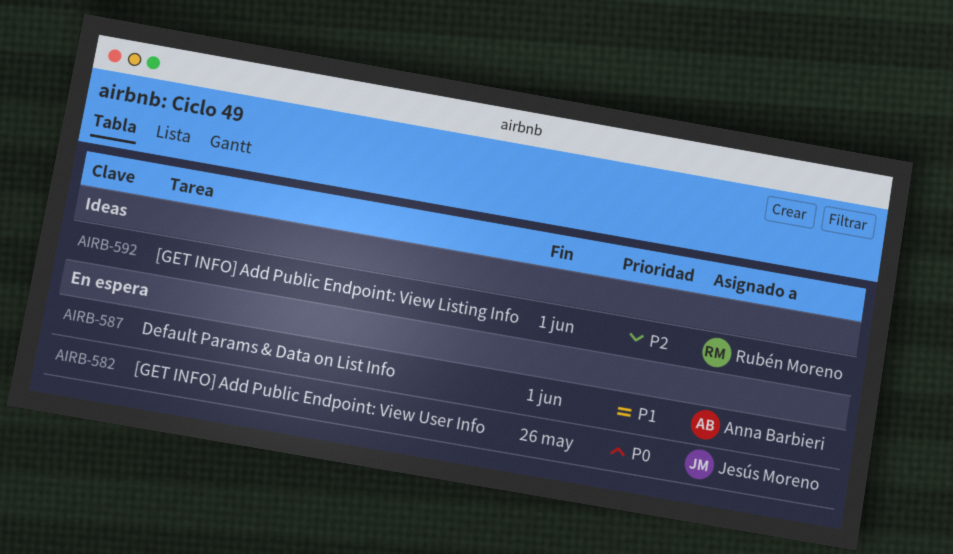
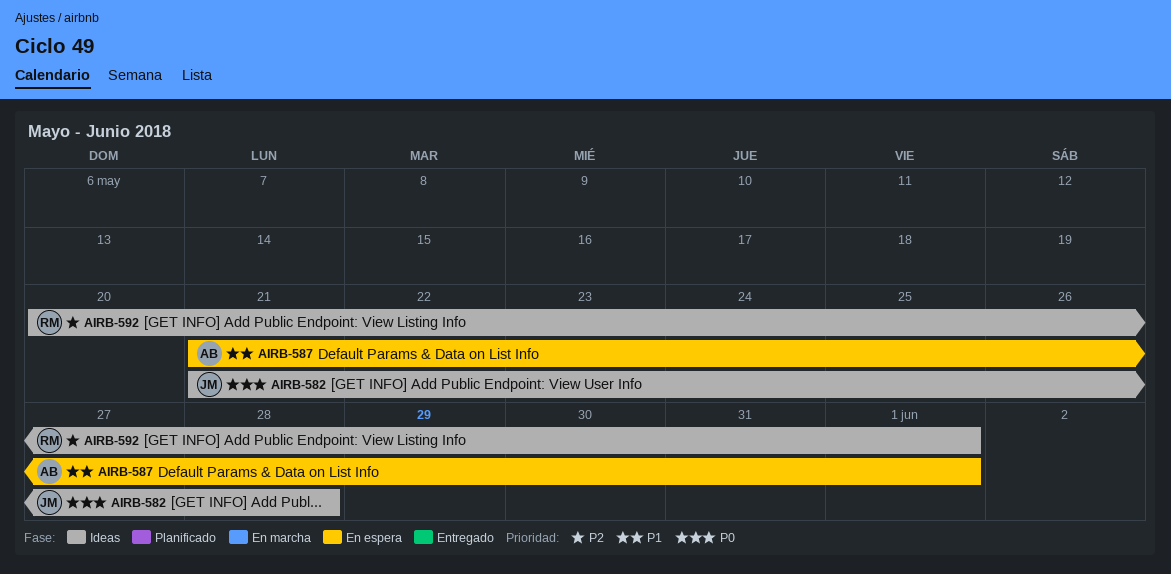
AIRB-582, status: En espera -> Ideas
AIRB-582, due: May 26 -> May 28

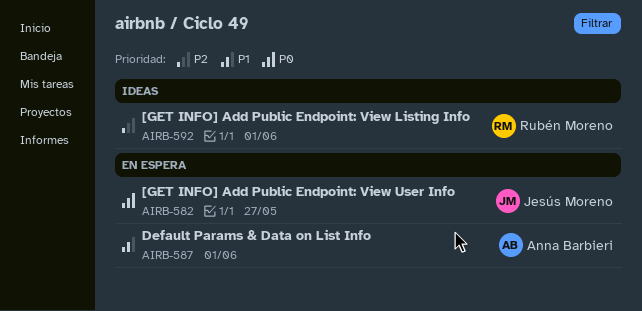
AIRB-582, status: Ideas -> En espera
AIRB-582, due: May 28 -> May 27

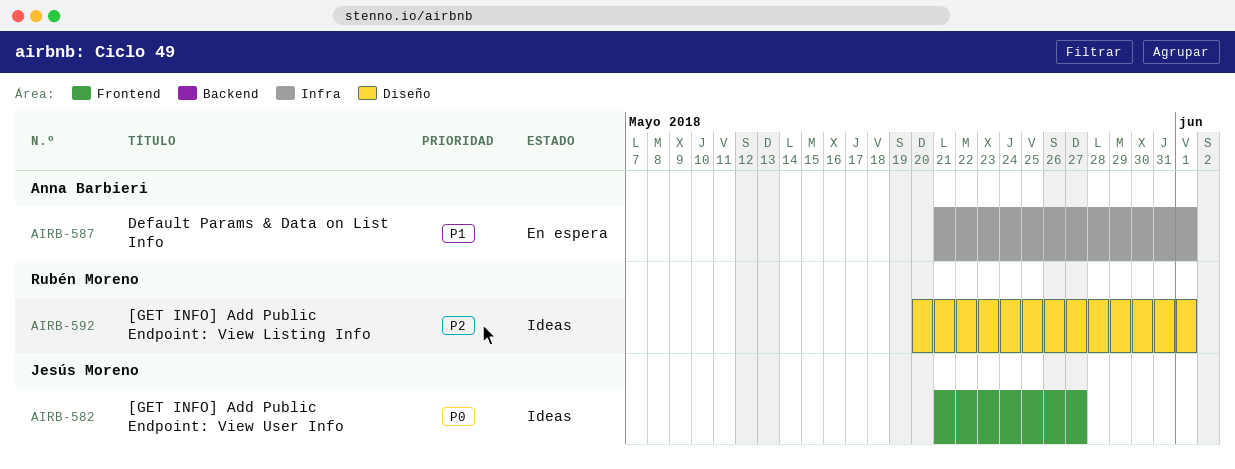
AIRB-582, status: En espera -> Ideas

